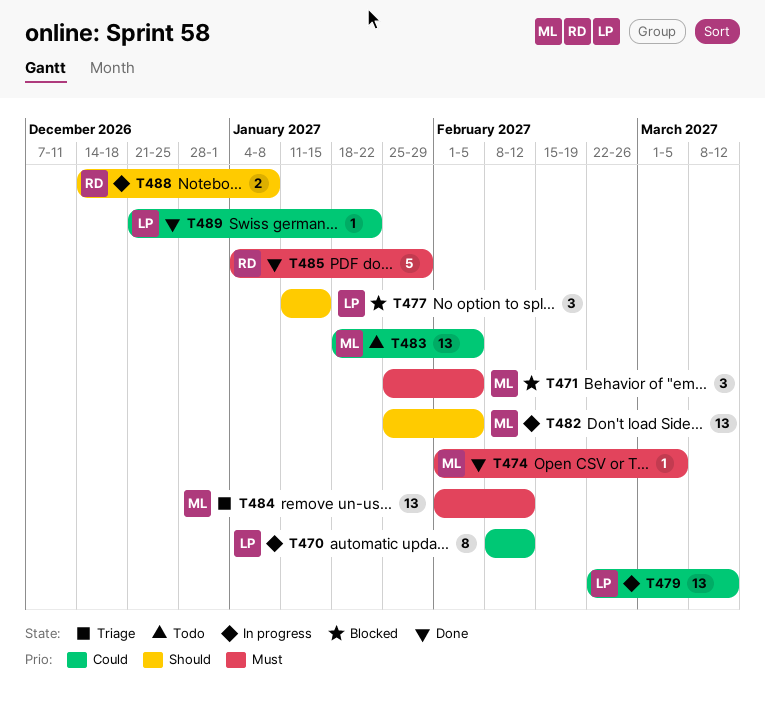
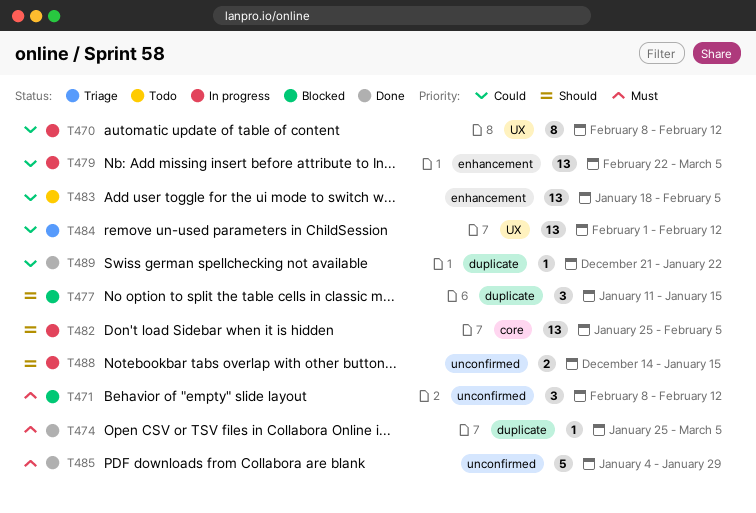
T471, start: Jan 25 -> Feb 8
T471, due: Feb 5 -> Feb 12
T474, start: Feb 1 -> Jan 25
T479, due: Mar 12 -> Mar 5
T484, priority: Must -> Could
T488, due: Jan 8 -> Jan 15

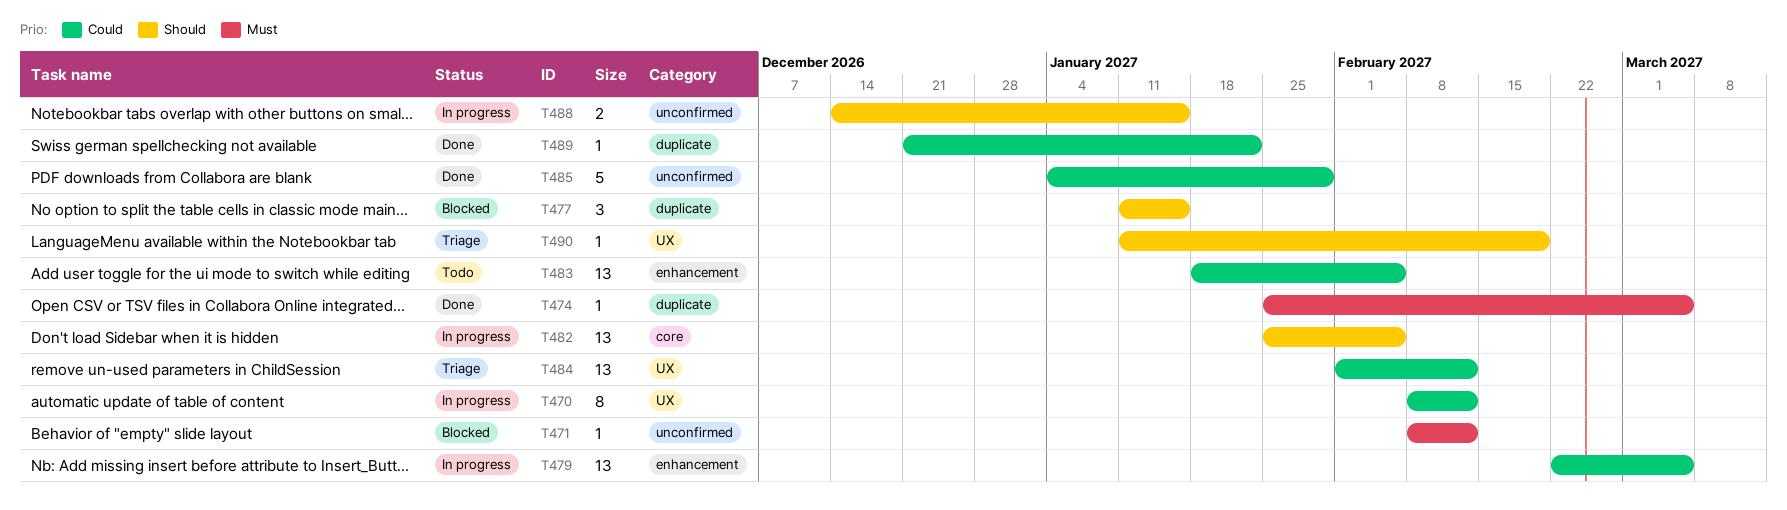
T471, estimate: 3 -> 1
T485, priority: Must -> Could
T490: none -> present

